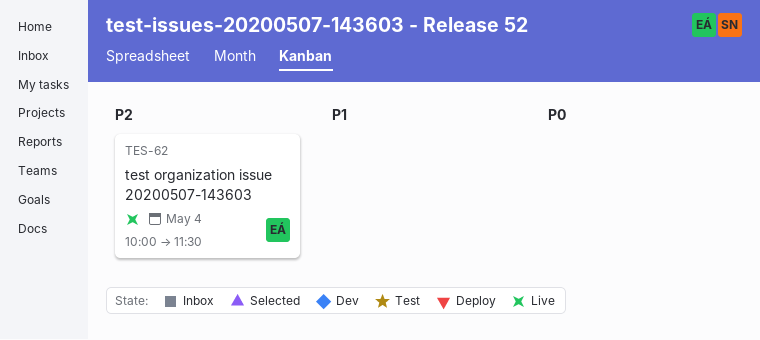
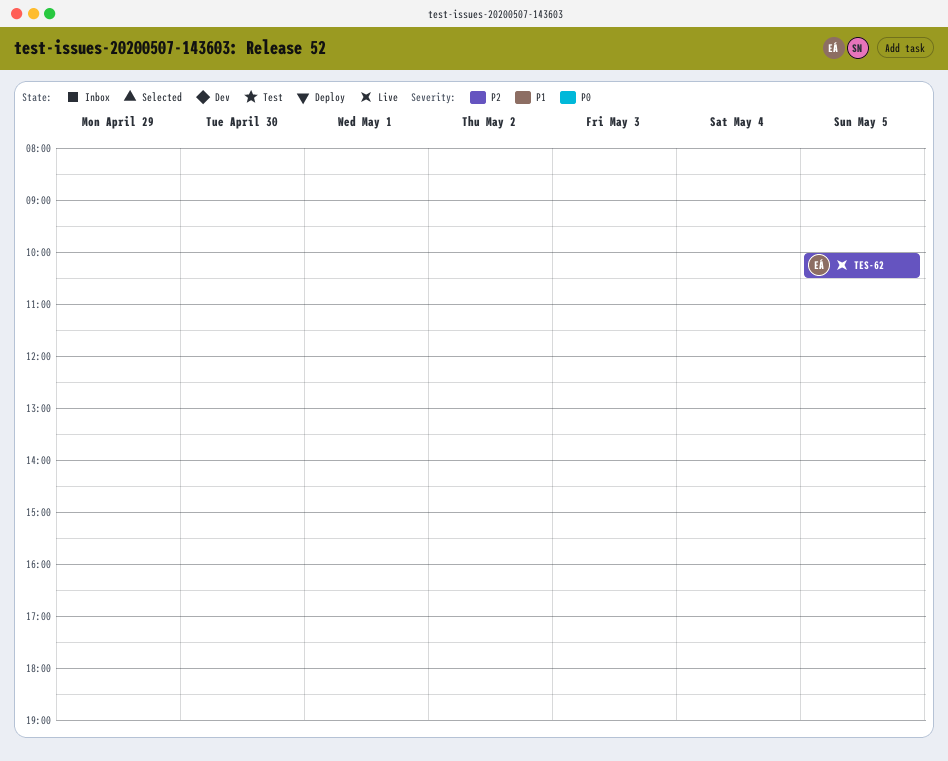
TES-62, day: May 4 -> May 5
TES-62, ends: 11:30 -> 10:30

